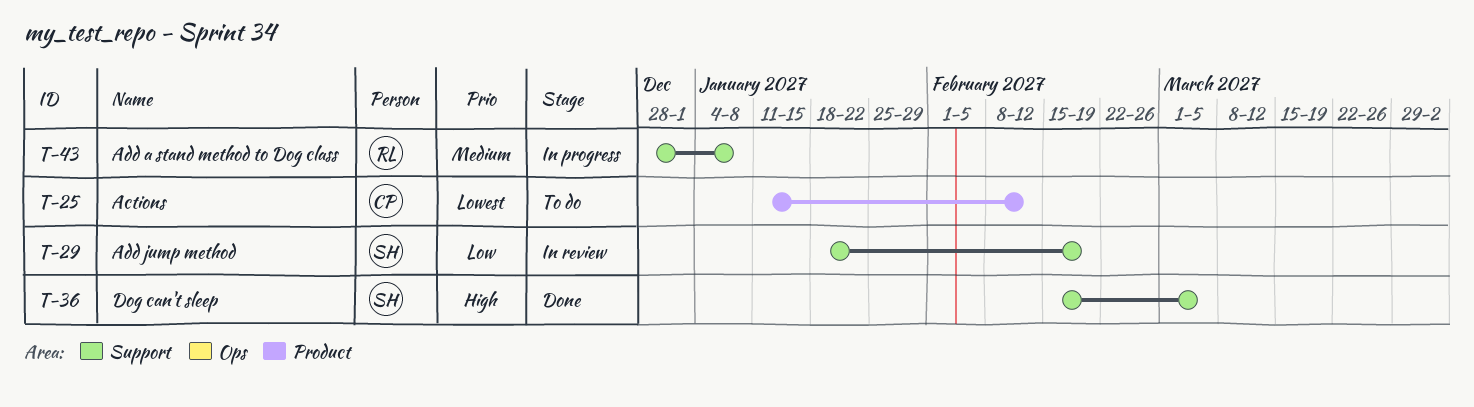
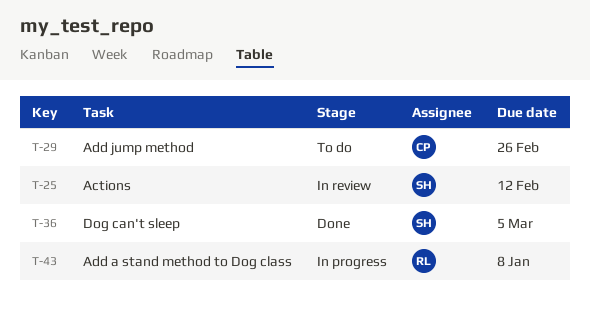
T-25, status: To do -> In review
T-25, owner: CP -> SH
T-29, status: In review -> To do
T-29, owner: SH -> CP
T-29, due: Feb 19 -> Feb 26

